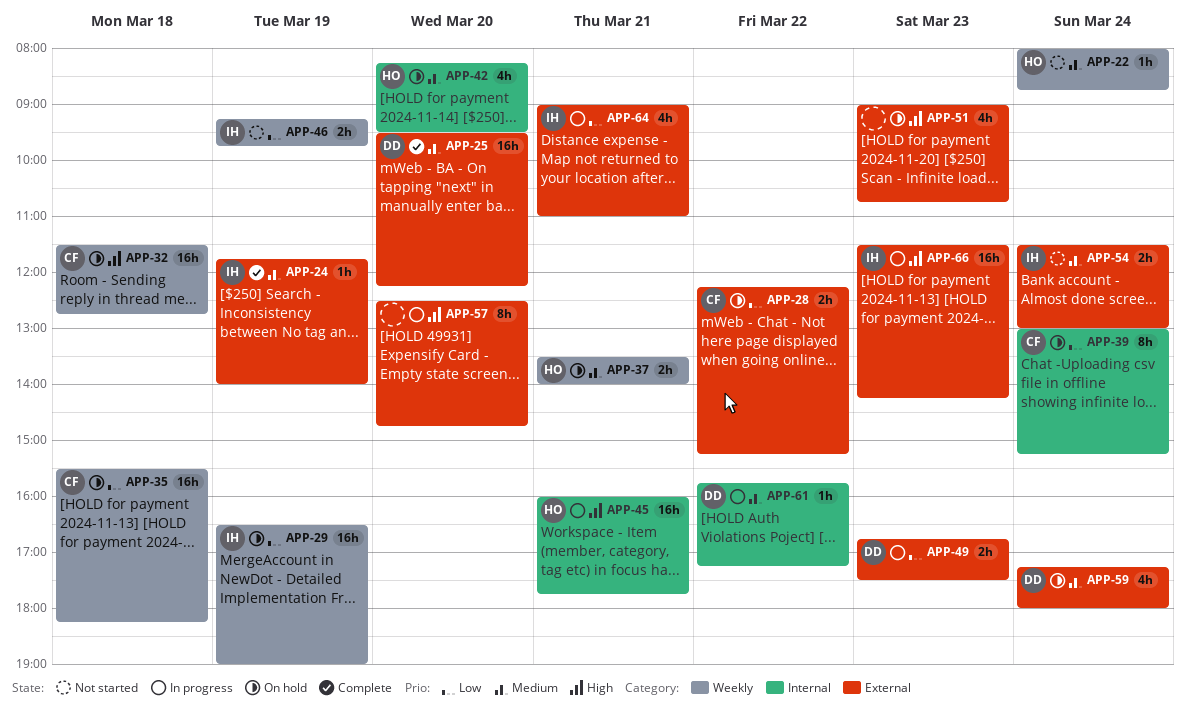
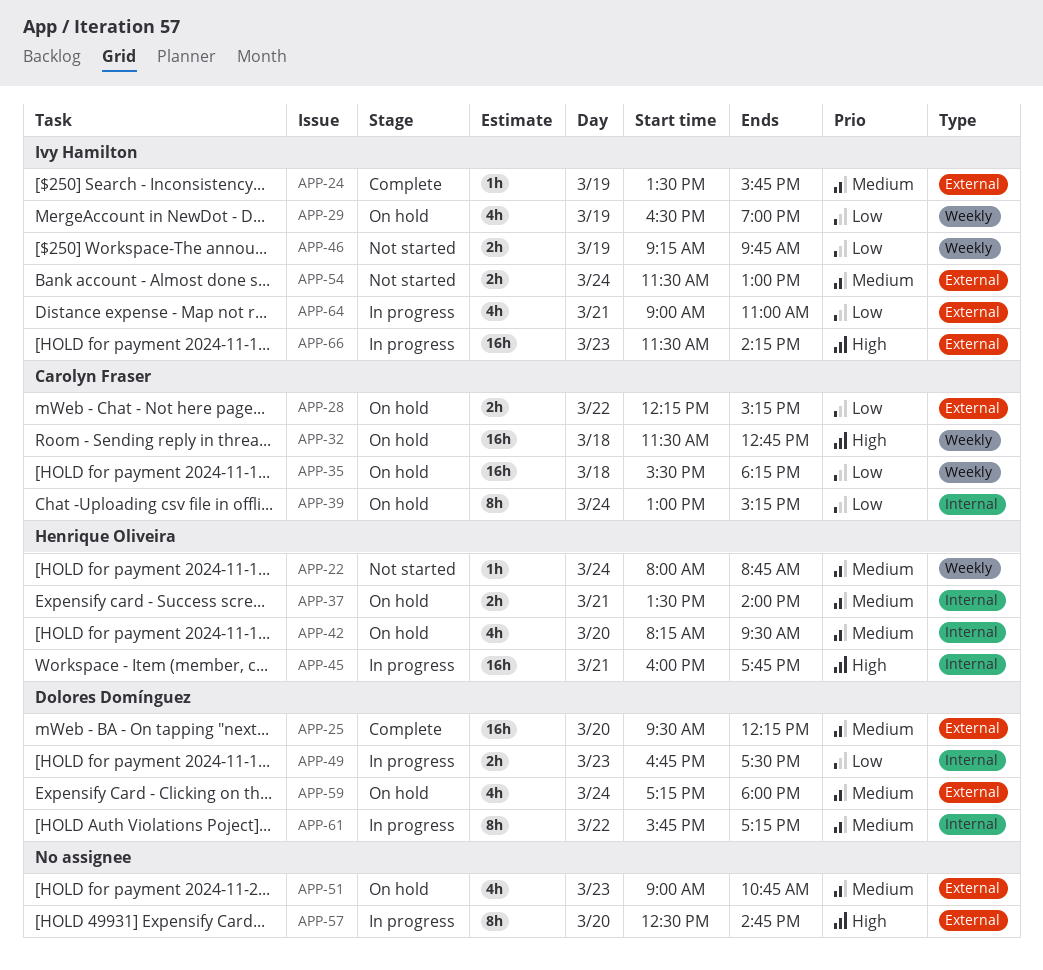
APP-24, begins: 11:45 -> 13:30
APP-24, ends: 14:00 -> 15:45
APP-29, estimate: 16h -> 4h
APP-37, label: Weekly -> Internal
APP-49, label: External -> Internal
APP-51, priority: High -> Medium
APP-61, estimate: 1h -> 8h

